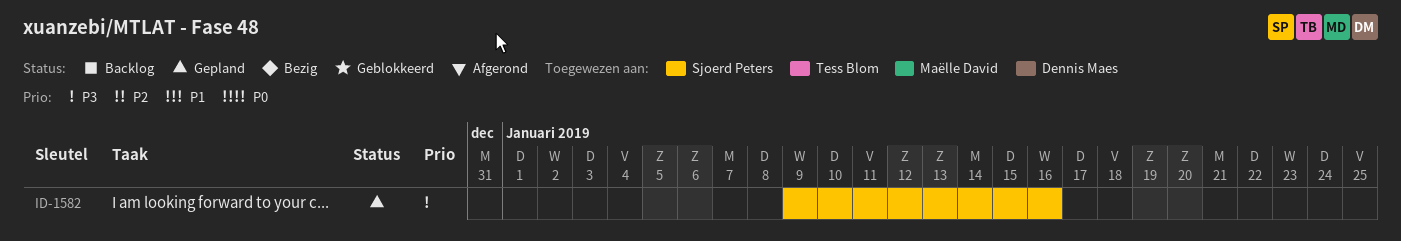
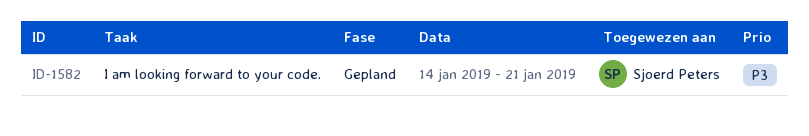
ID-1582, start: Jan 9 -> Jan 14
ID-1582, due: Jan 16 -> Jan 21

